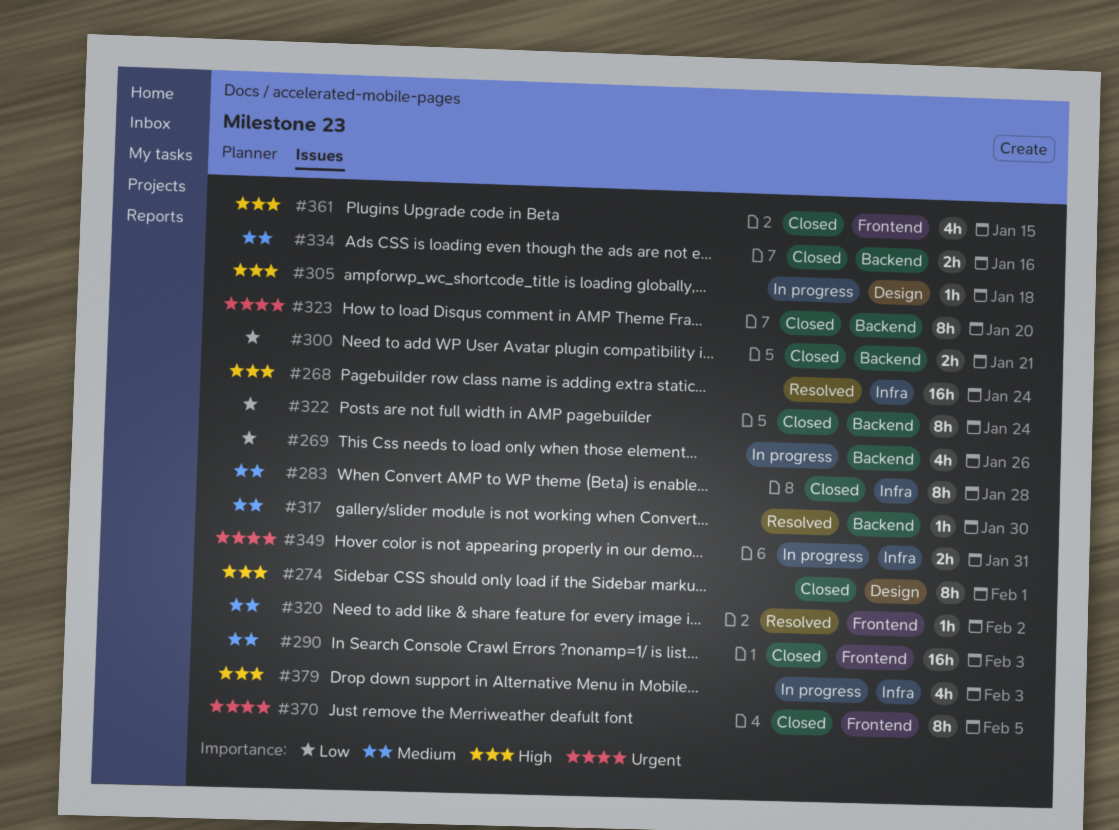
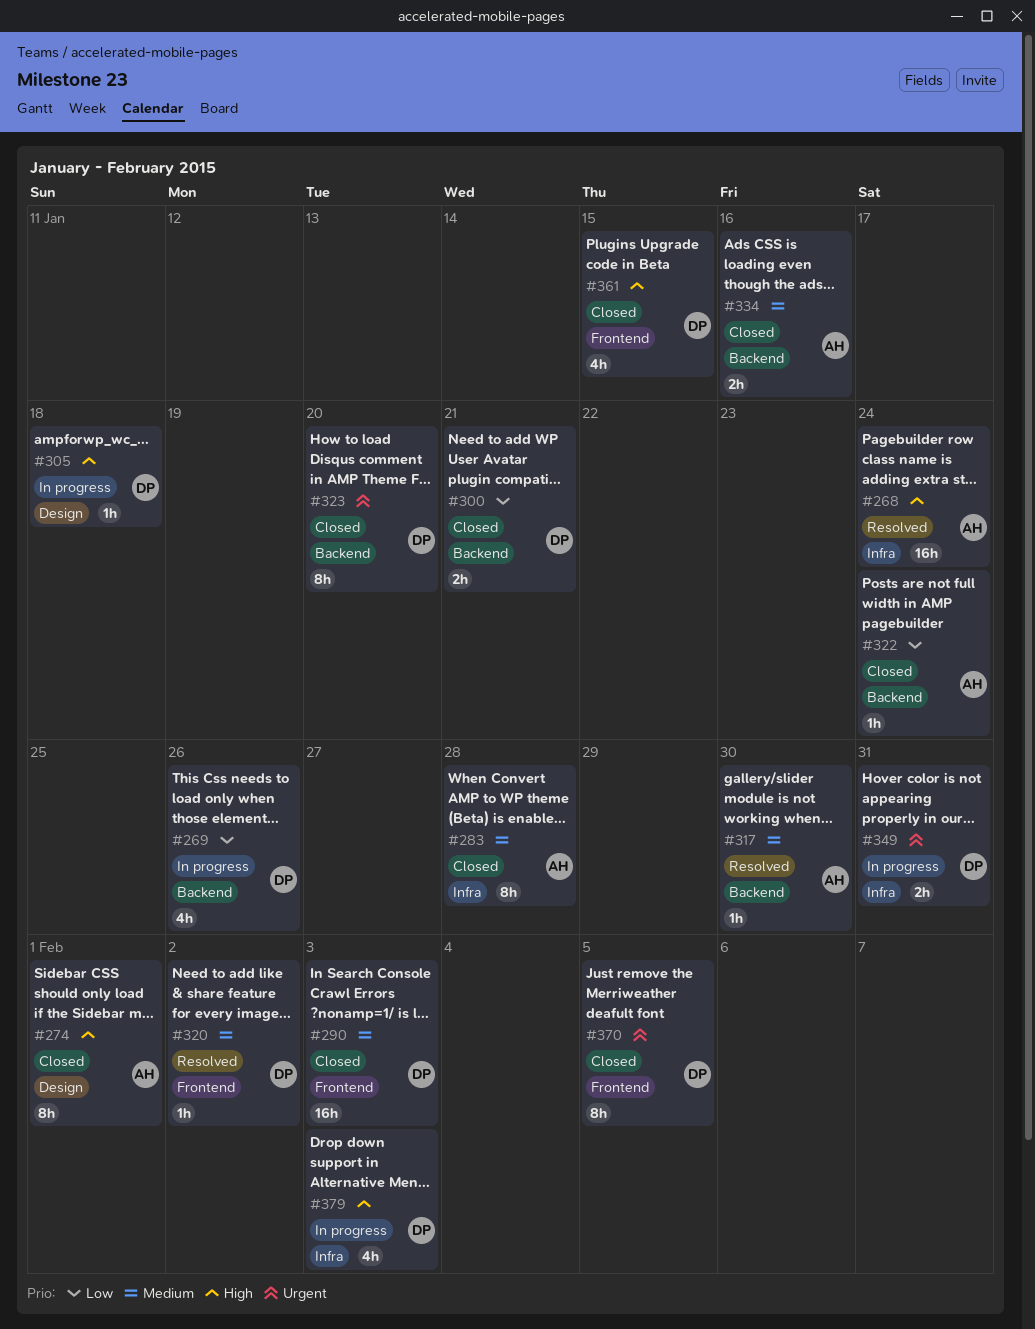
#322, estimate: 8h -> 1h

